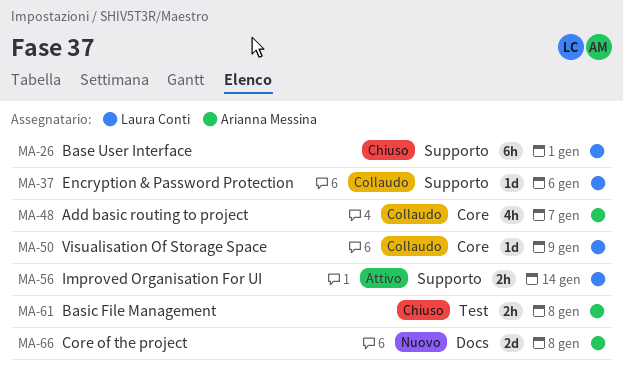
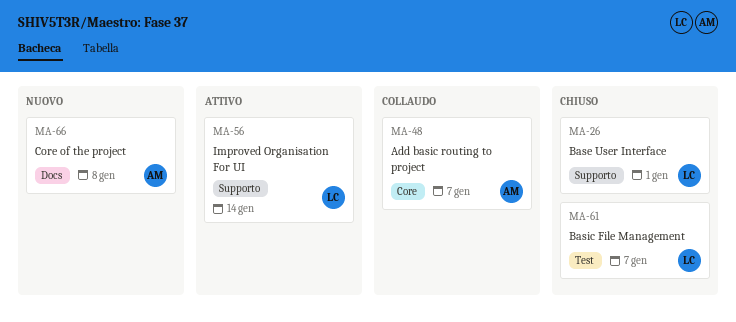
MA-37: present -> none
MA-50: present -> none
MA-61, owner: Arianna Messina -> Laura Conti
MA-61, due: Jan 8 -> Jan 7

